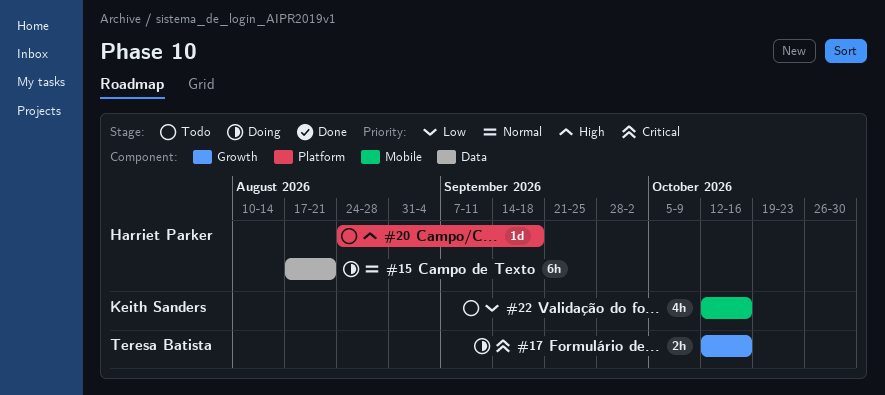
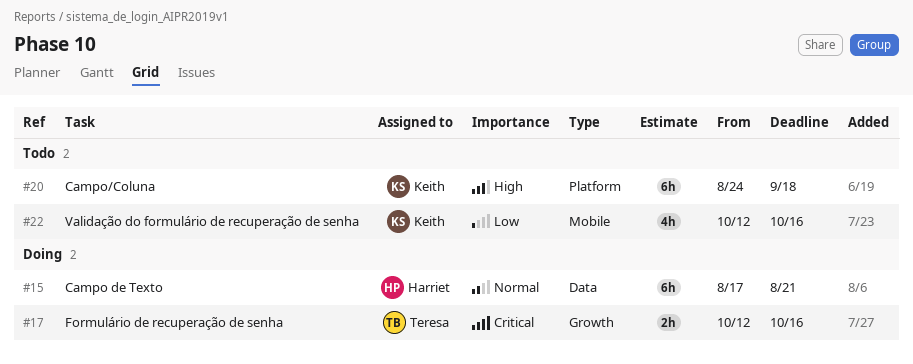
#20, owner: Harriet Parker -> Keith Sanders
#20, estimate: 1d -> 6h

